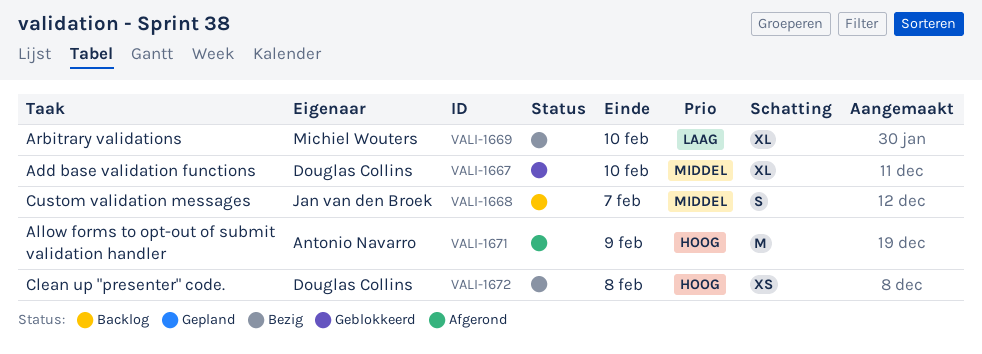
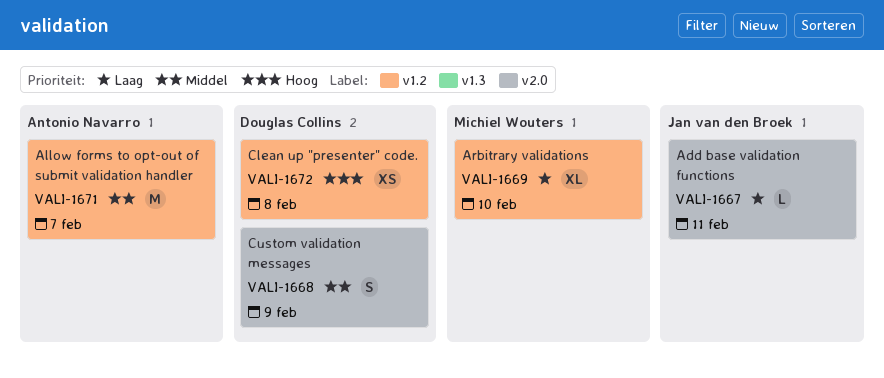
VALI-1667, owner: Douglas Collins -> Jan van den Broek
VALI-1667, priority: Middel -> Laag
VALI-1667, estimate: XL -> L
VALI-1667, due: Feb 10 -> Feb 11
VALI-1668, owner: Jan van den Broek -> Douglas Collins
VALI-1668, due: Feb 7 -> Feb 9
VALI-1671, priority: Hoog -> Middel
VALI-1671, due: Feb 9 -> Feb 7

